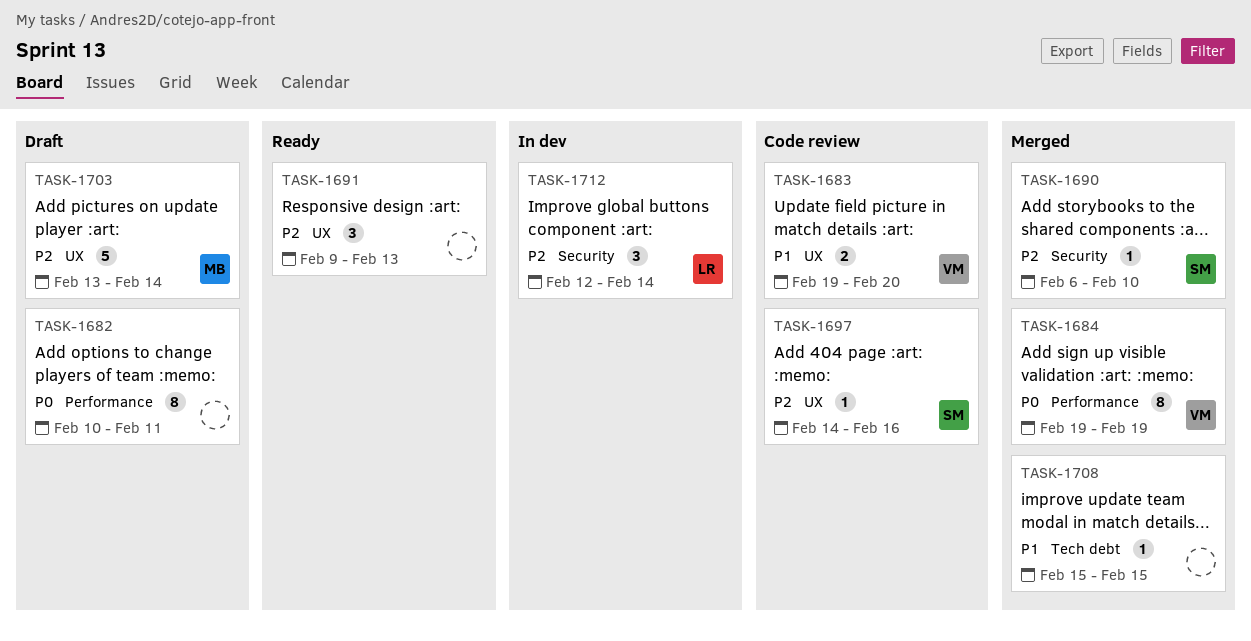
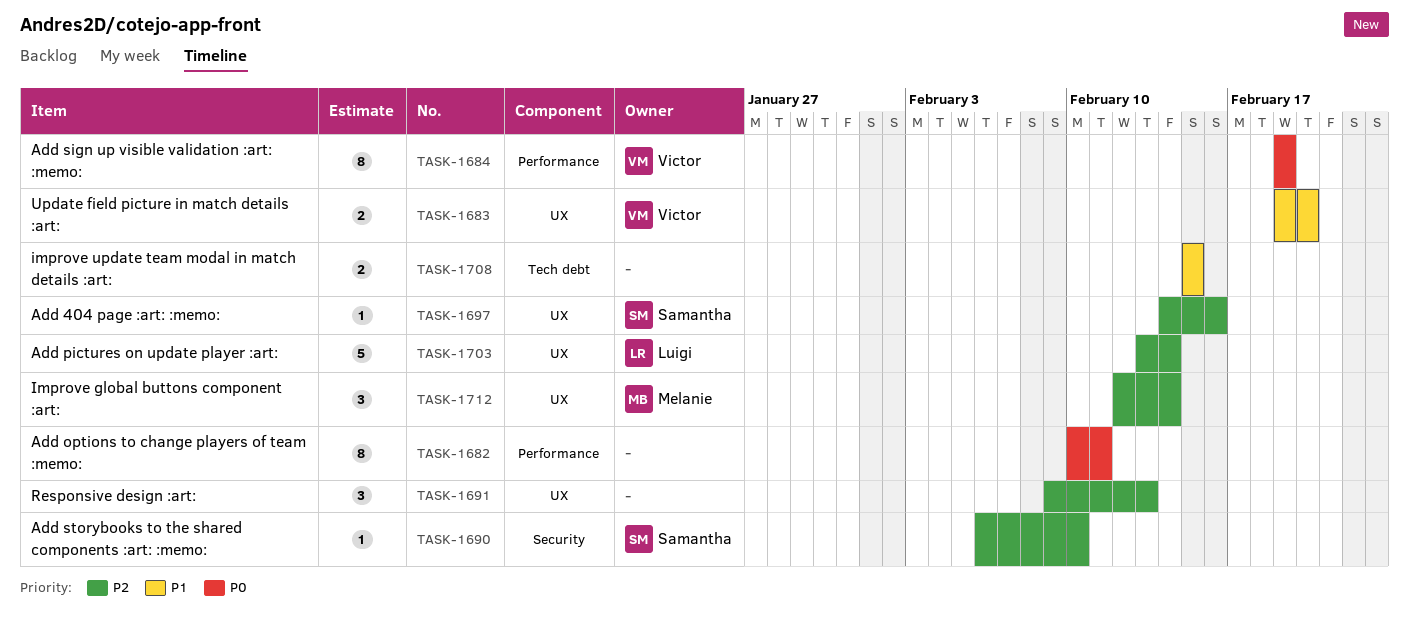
TASK-1703, owner: Melanie -> Luigi
TASK-1708, estimate: 1 -> 2
TASK-1712, owner: Luigi -> Melanie
TASK-1712, label: Security -> UX

